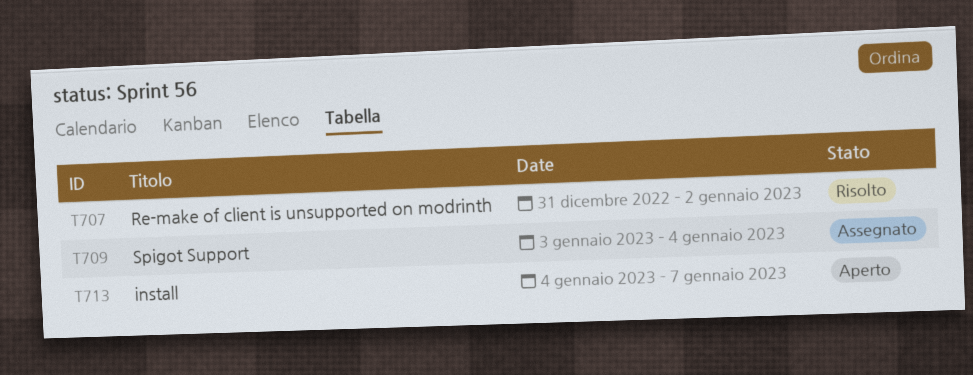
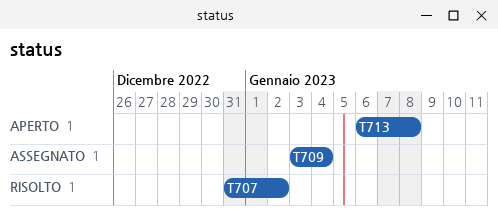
T713, start: Jan 4 -> Jan 6
T713, due: Jan 7 -> Jan 8

